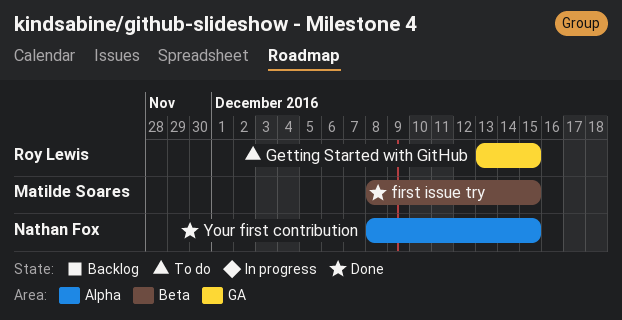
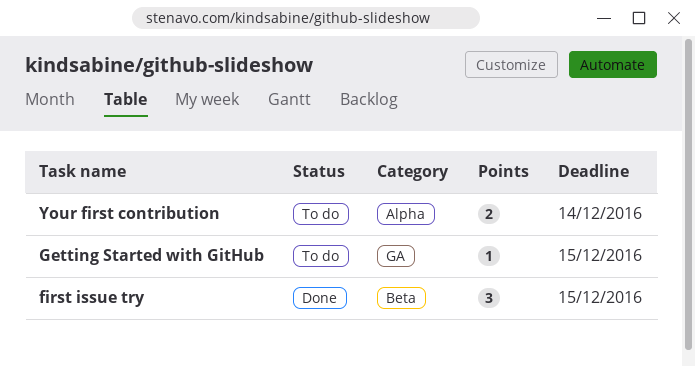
Your first contribution, status: Done -> To do
Your first contribution, due: Dec 15 -> Dec 14

